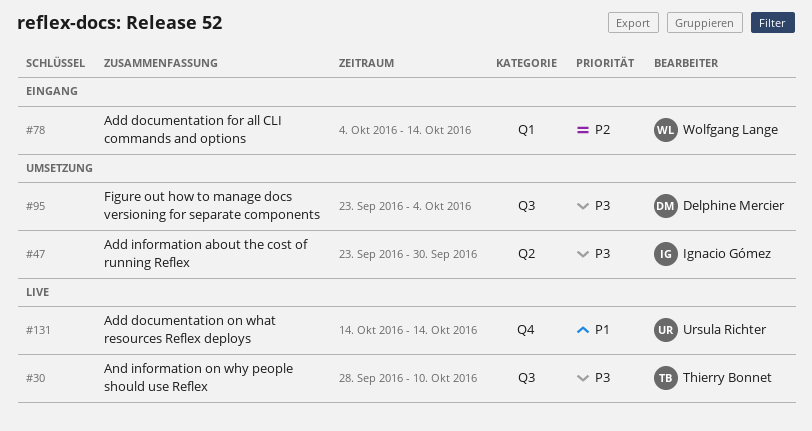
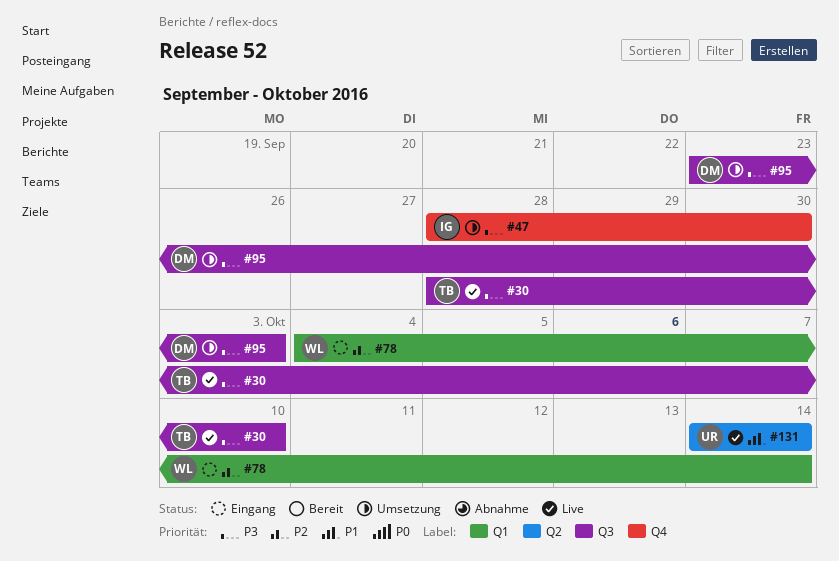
#47, label: Q2 -> Q4
#47, start: Sep 23 -> Sep 28
#95, due: Oct 4 -> Oct 3
#131, label: Q4 -> Q2

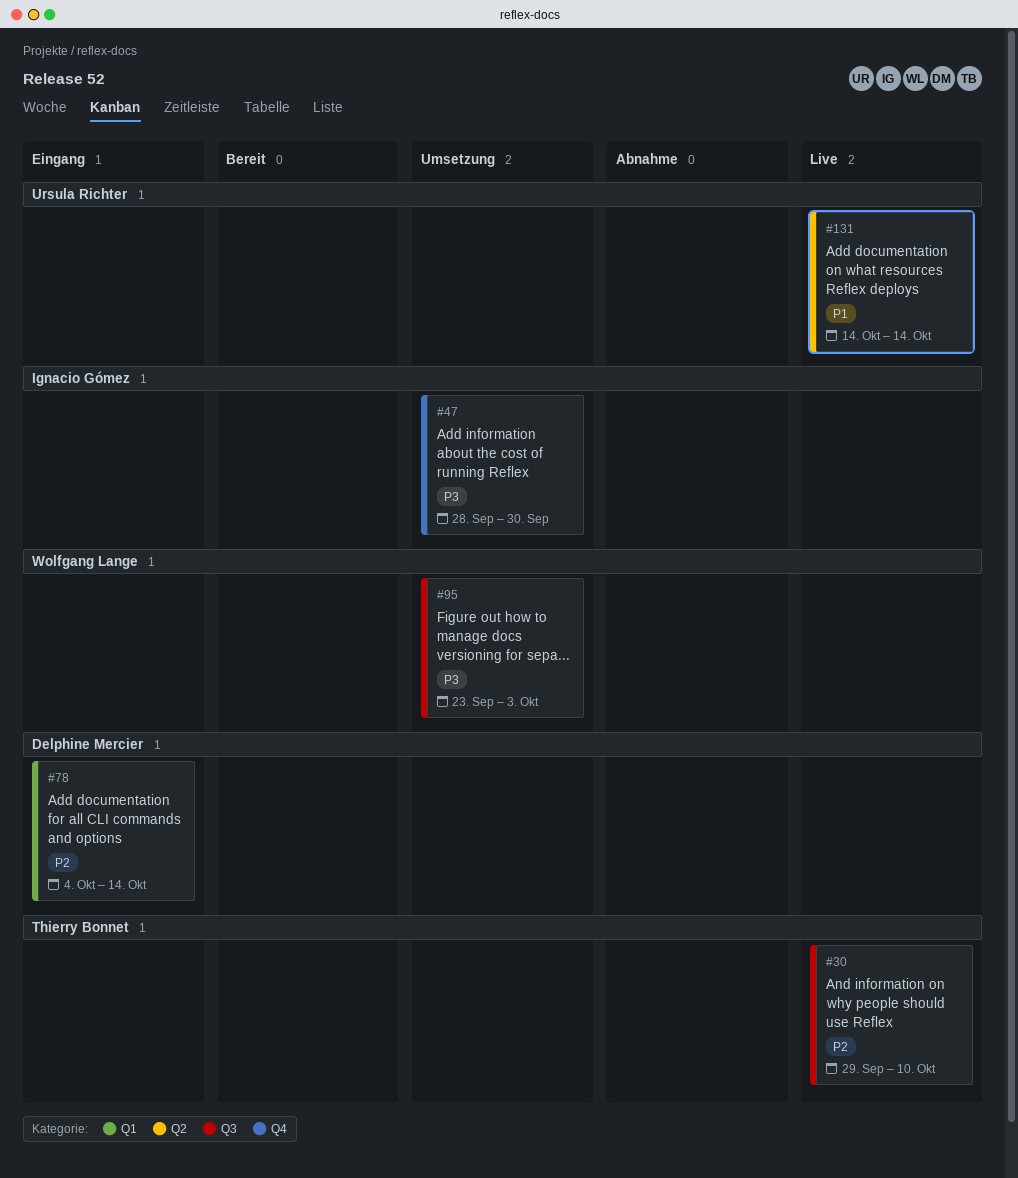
#30, priority: P3 -> P2
#30, start: Sep 28 -> Sep 29
#78, owner: Wolfgang Lange -> Delphine Mercier
#95, owner: Delphine Mercier -> Wolfgang Lange

